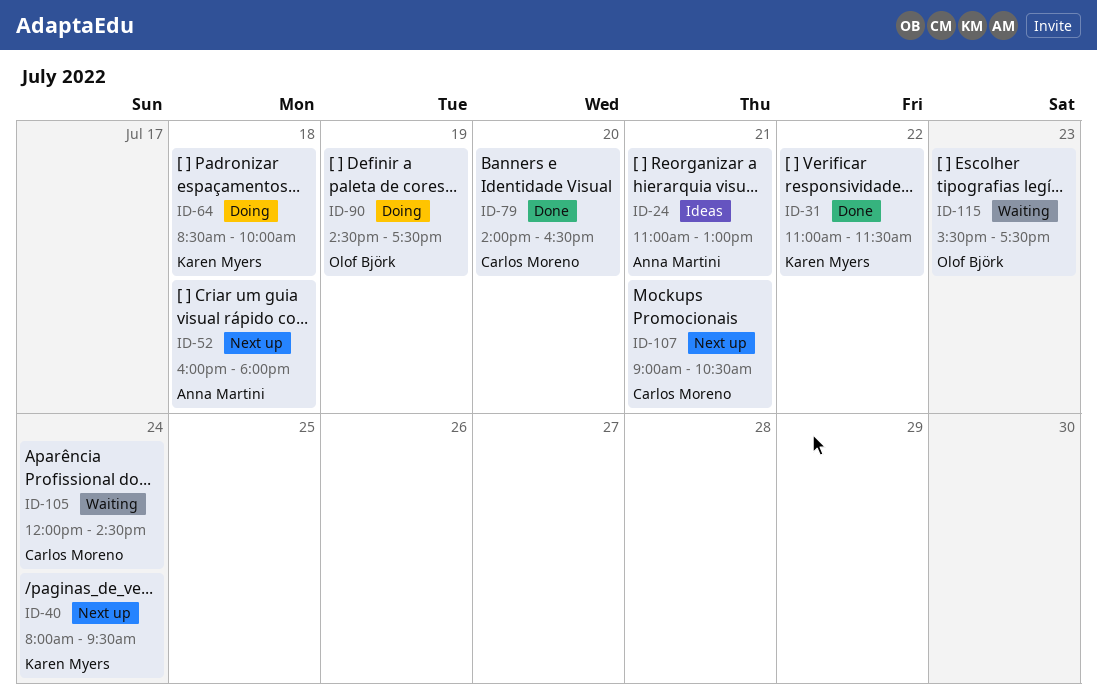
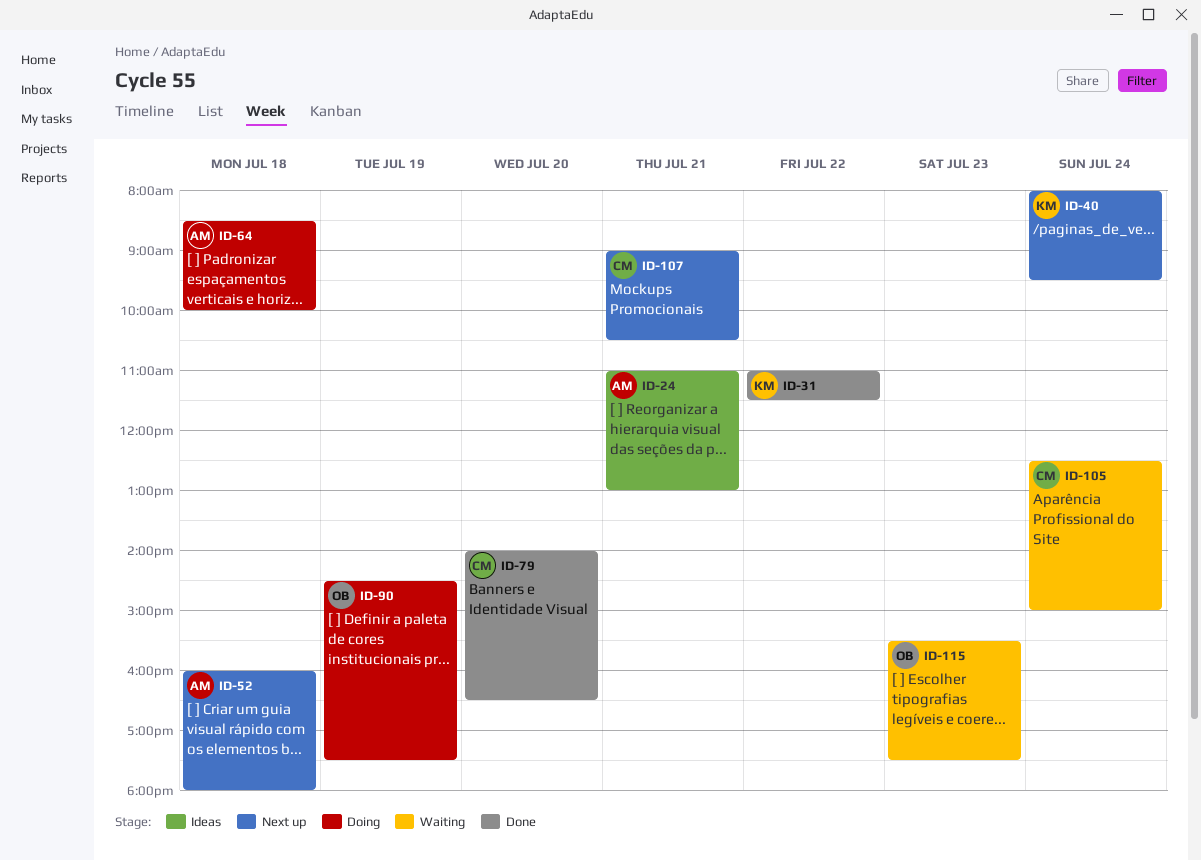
ID-64, owner: Karen Myers -> Anna Martini
ID-105, begins: 12:00 -> 12:30
ID-105, ends: 14:30 -> 15:00

